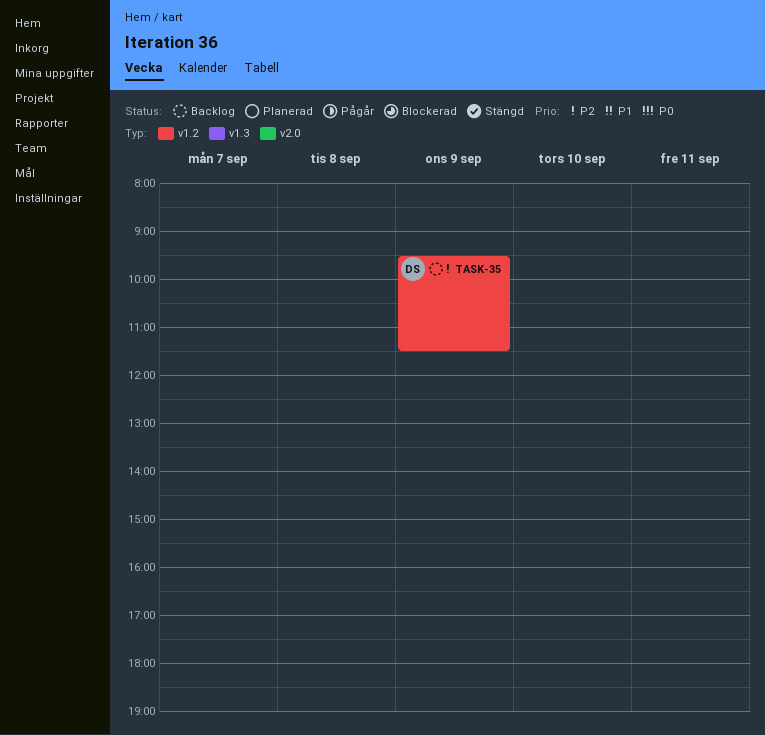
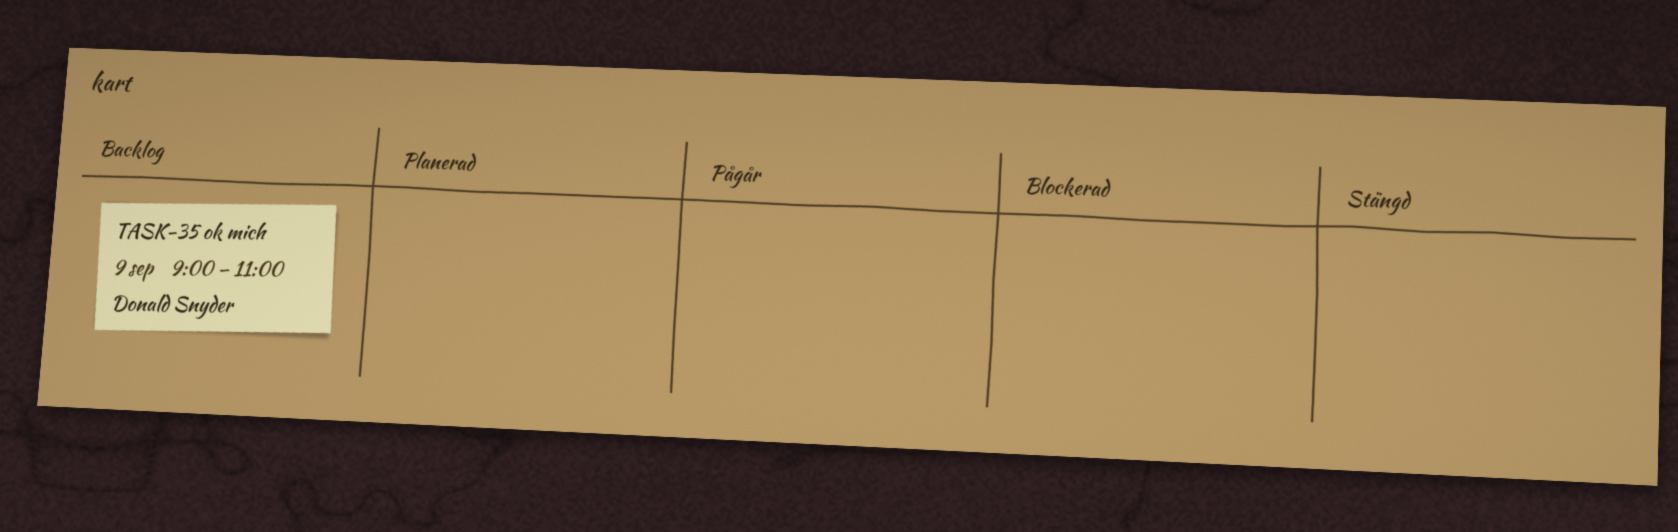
TASK-35, begins: 09:30 -> 09:00
TASK-35, ends: 11:30 -> 11:00

